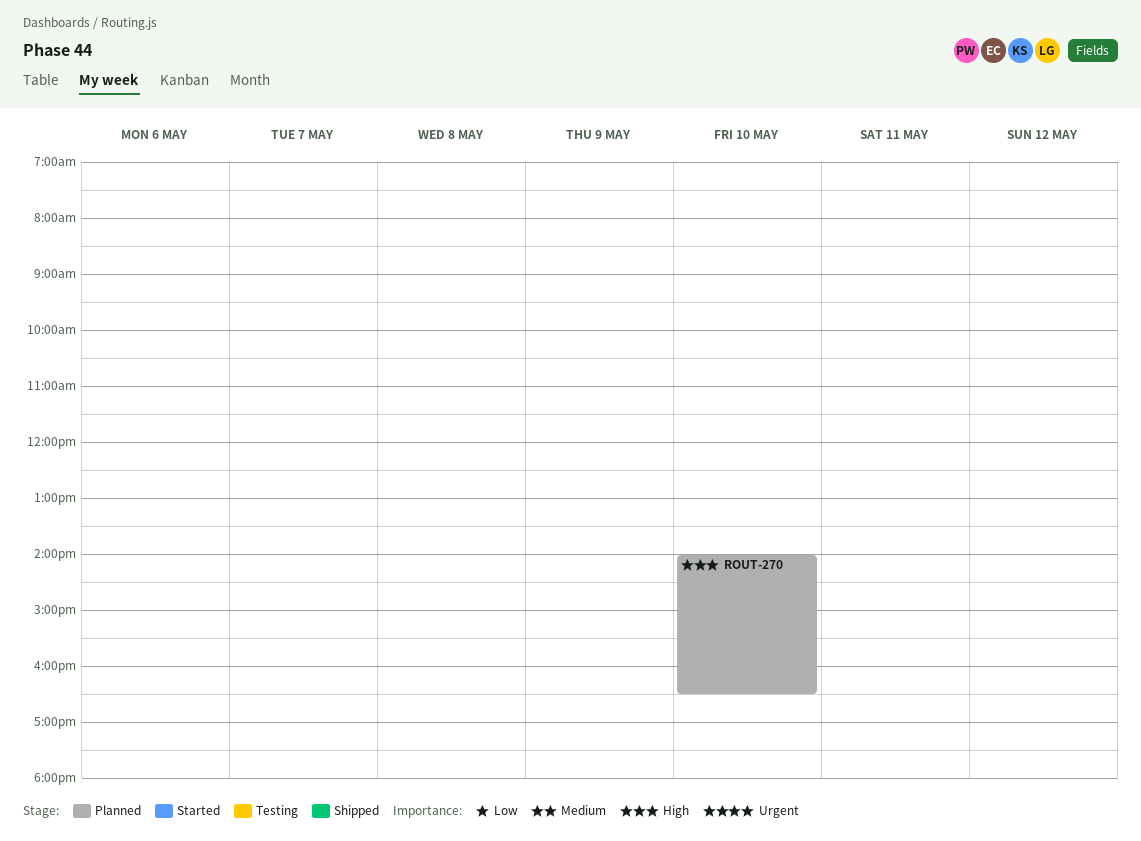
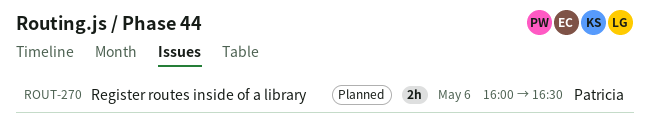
ROUT-270, day: May 10 -> May 6
ROUT-270, begins: 14:00 -> 16:00

